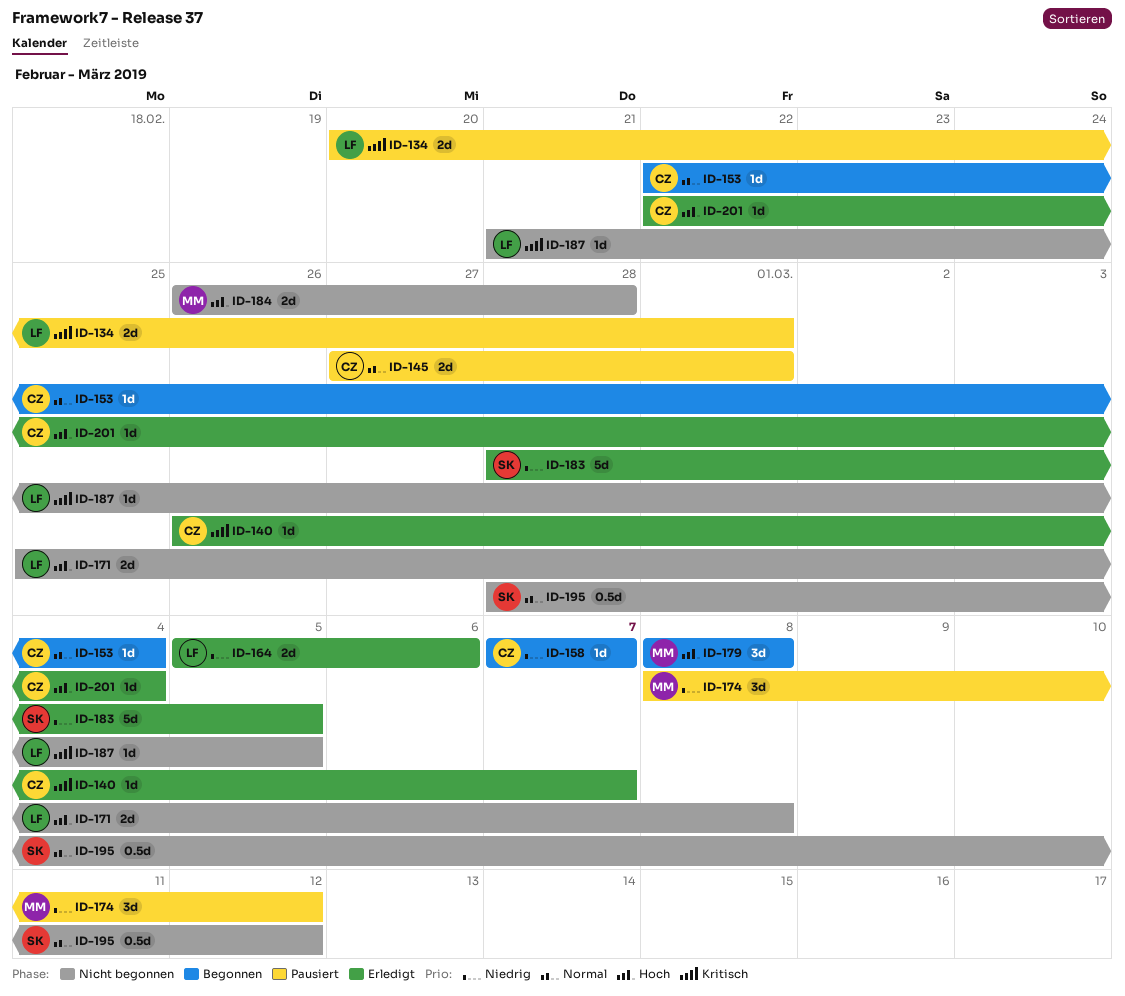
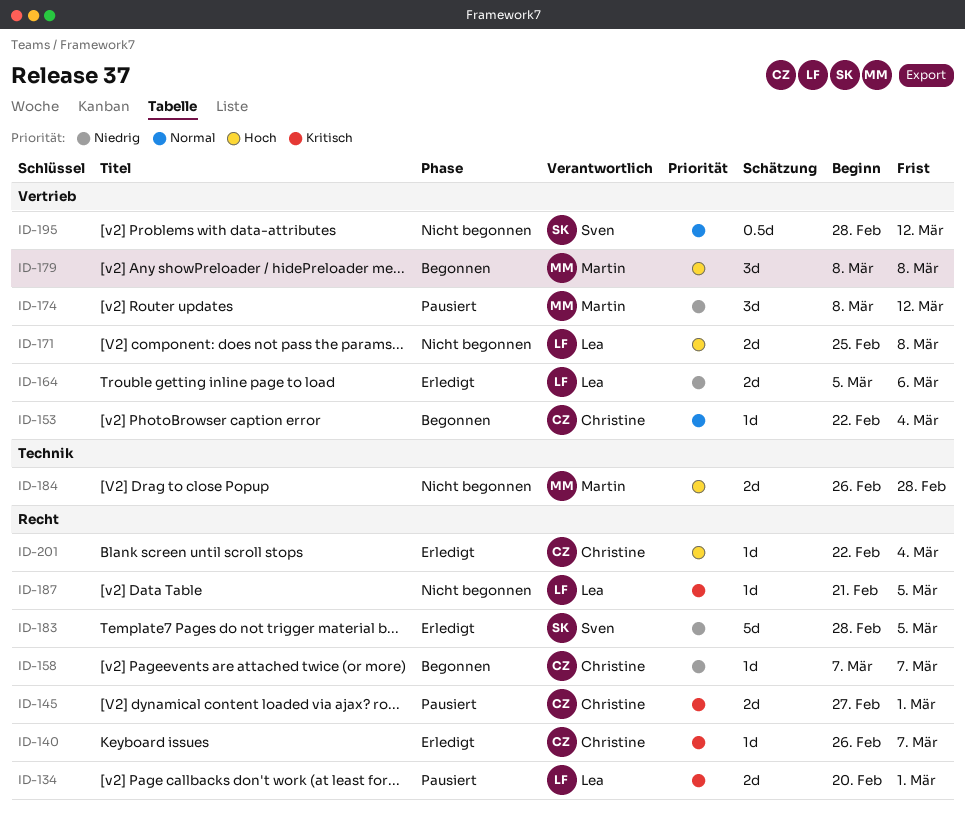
ID-145, priority: Normal -> Kritisch

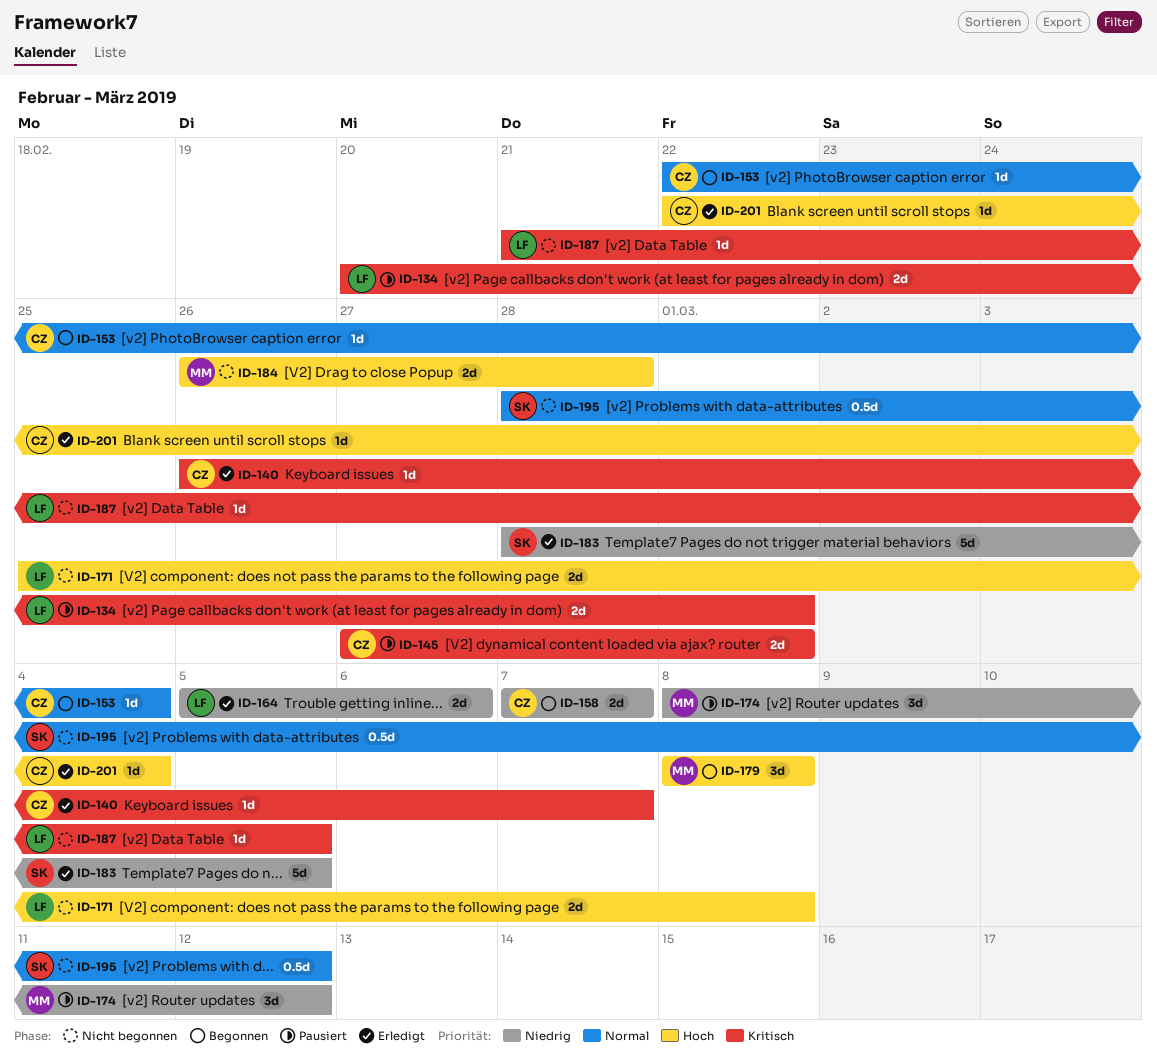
ID-158, estimate: 1d -> 2d

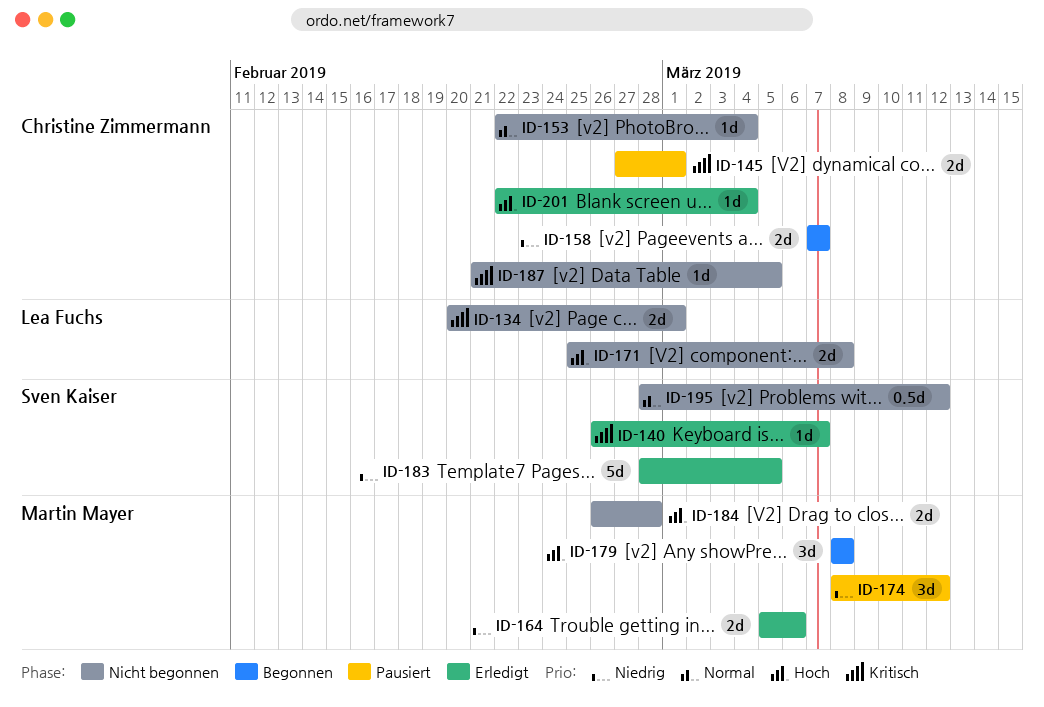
ID-134, status: Pausiert -> Nicht begonnen
ID-140, owner: Christine Zimmermann -> Sven Kaiser
ID-153, status: Begonnen -> Nicht begonnen
ID-164, owner: Lea Fuchs -> Martin Mayer
ID-187, owner: Lea Fuchs -> Christine Zimmermann

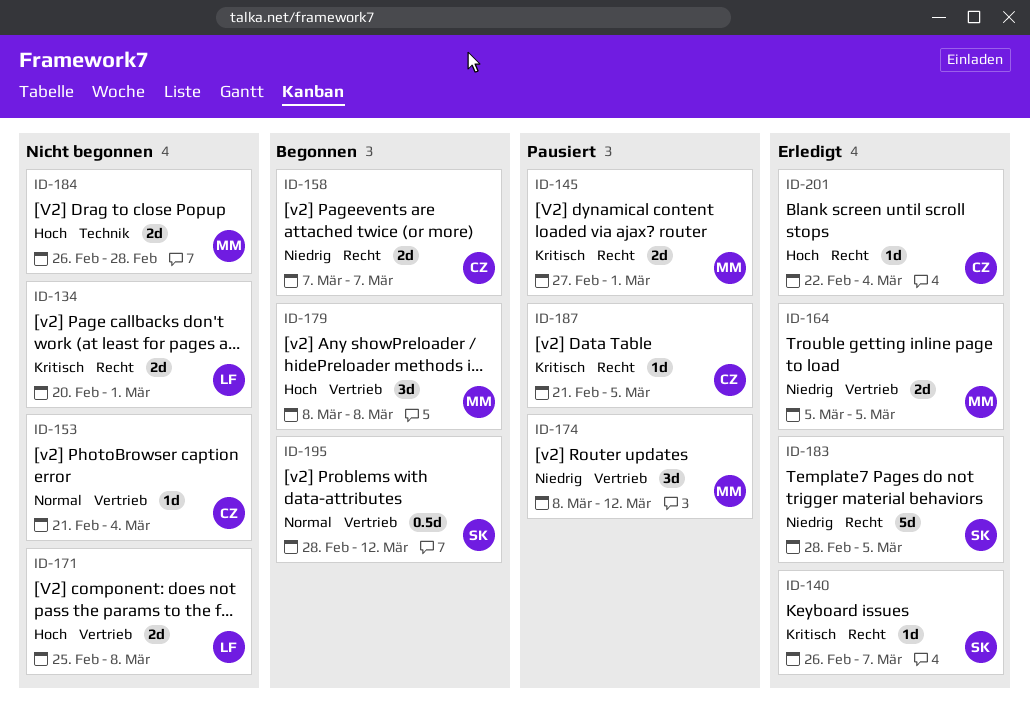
ID-145, owner: Christine Zimmermann -> Martin Mayer
ID-153, start: Feb 22 -> Feb 21
ID-164, due: Mar 6 -> Mar 5
ID-187, status: Nicht begonnen -> Pausiert
ID-195, status: Nicht begonnen -> Begonnen

